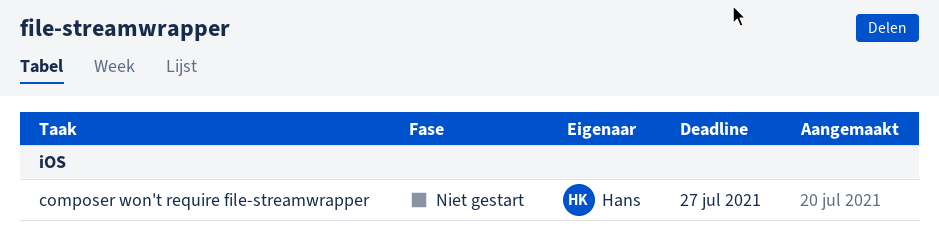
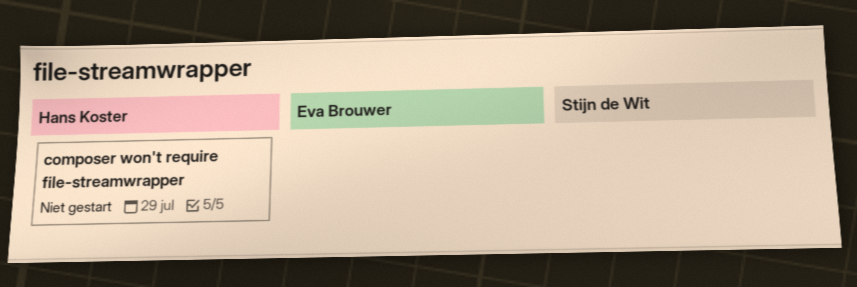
composer won't require file-streamwrapper, due: Jul 27 -> Jul 29

